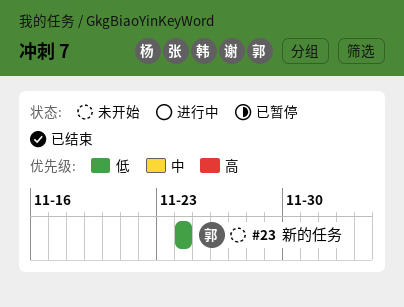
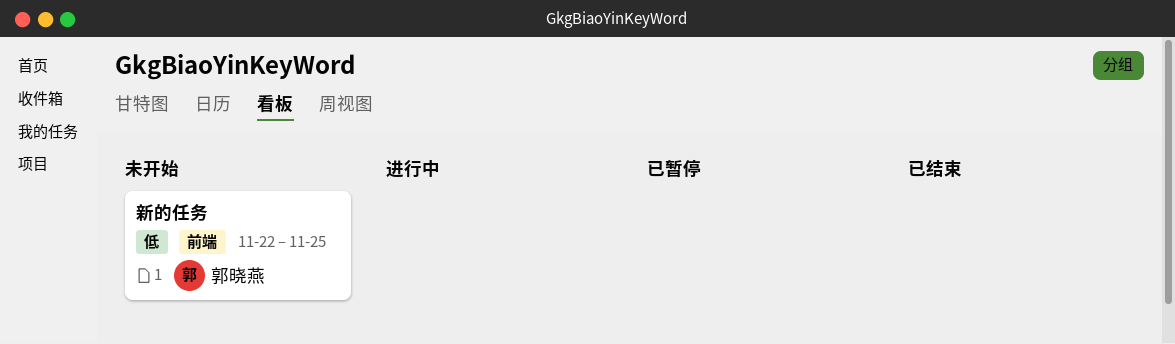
新的任务, start: Nov 24 -> Nov 22
新的任务, due: Nov 24 -> Nov 25

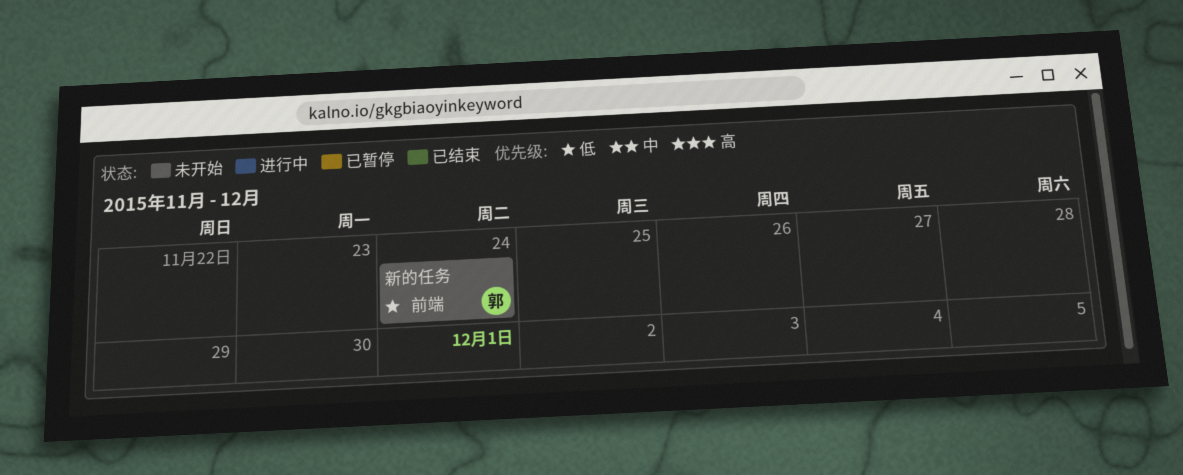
新的任务, due: Nov 25 -> Nov 24

